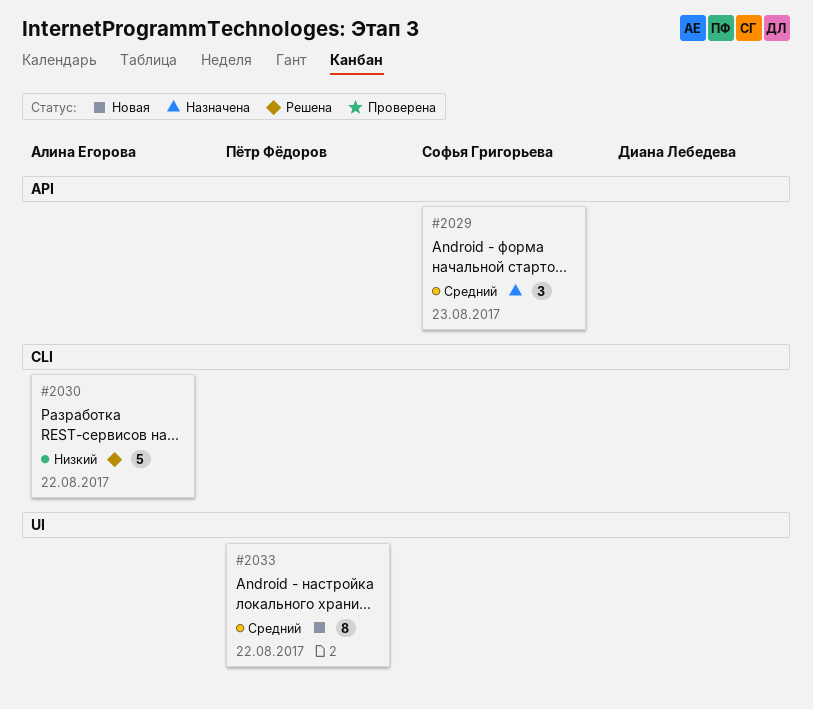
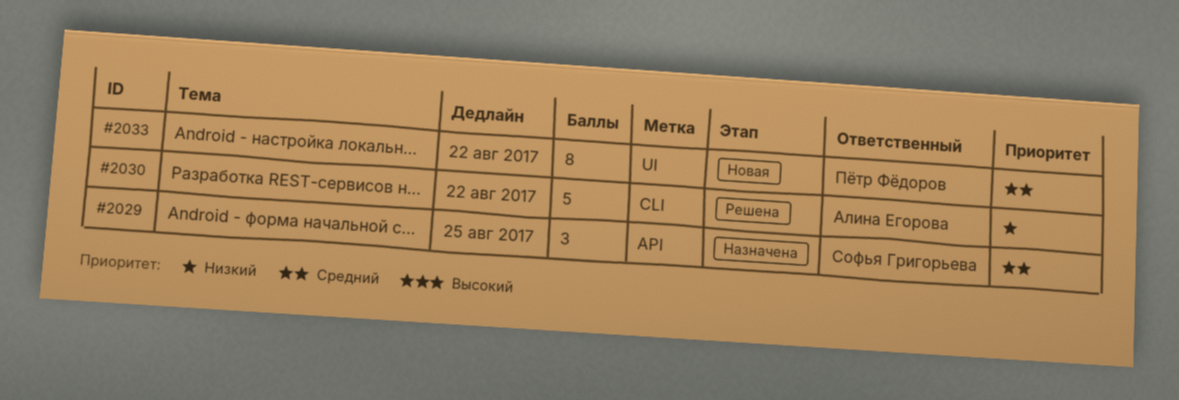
#2029, due: Aug 23 -> Aug 25

